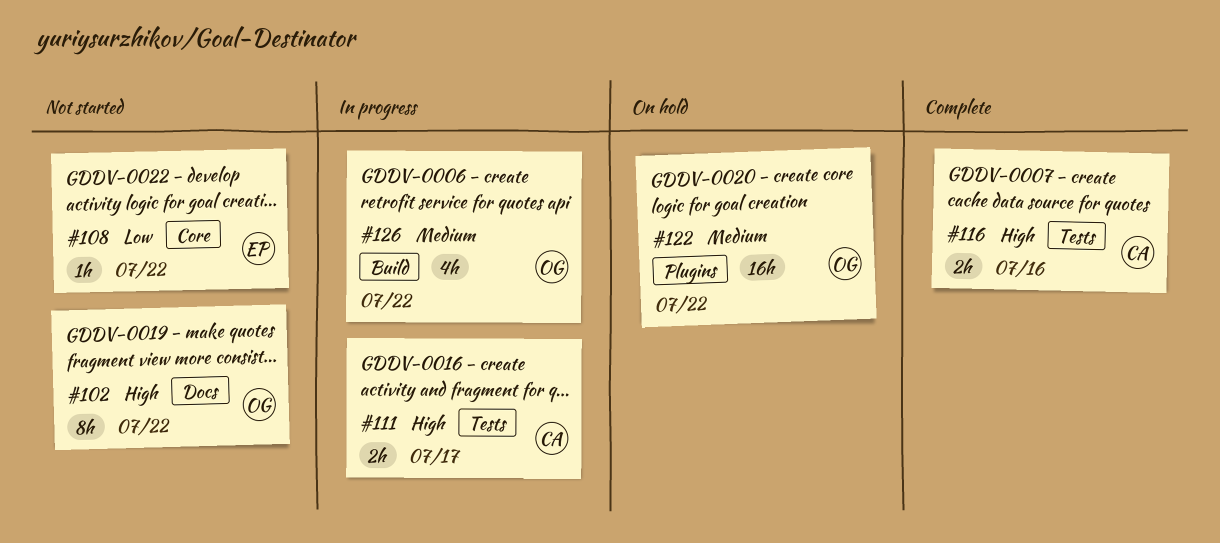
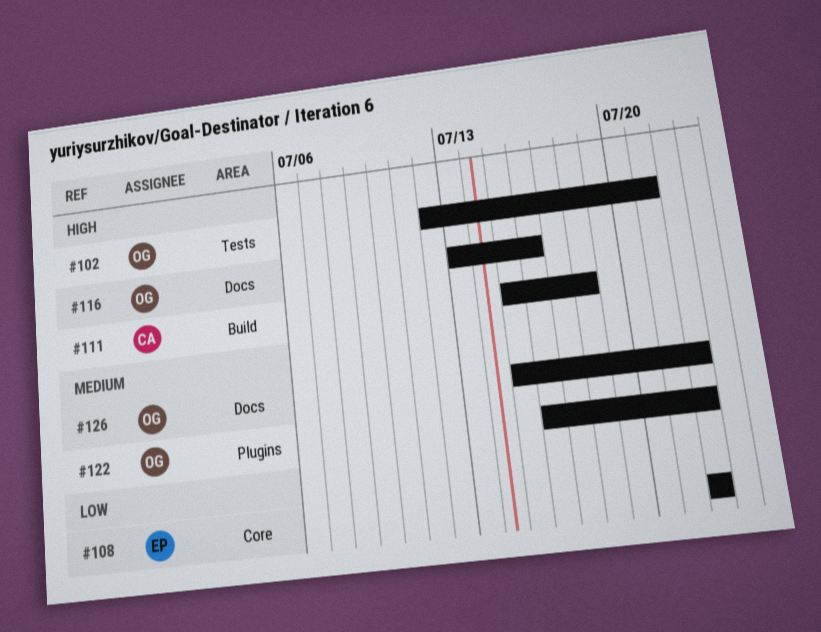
#102, label: Docs -> Tests
#102, due: Jul 22 -> Jul 21
#111, label: Tests -> Build
#111, due: Jul 17 -> Jul 18
#116, owner: CA -> OG
#116, label: Tests -> Docs
#126, label: Build -> Docs

